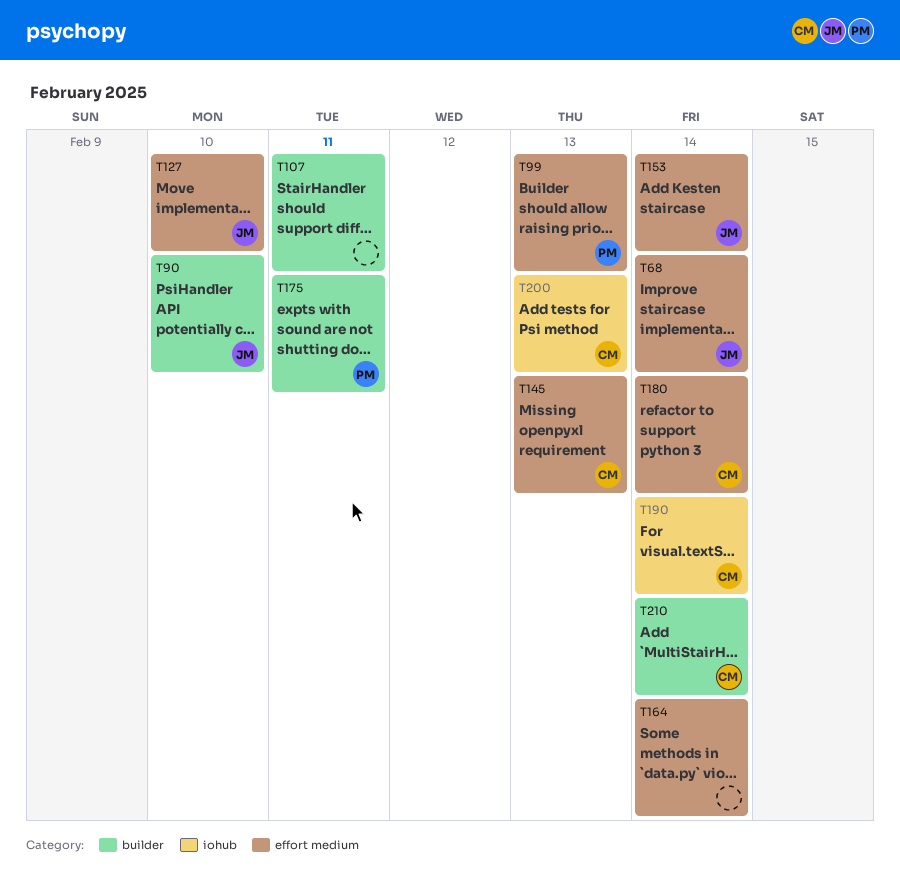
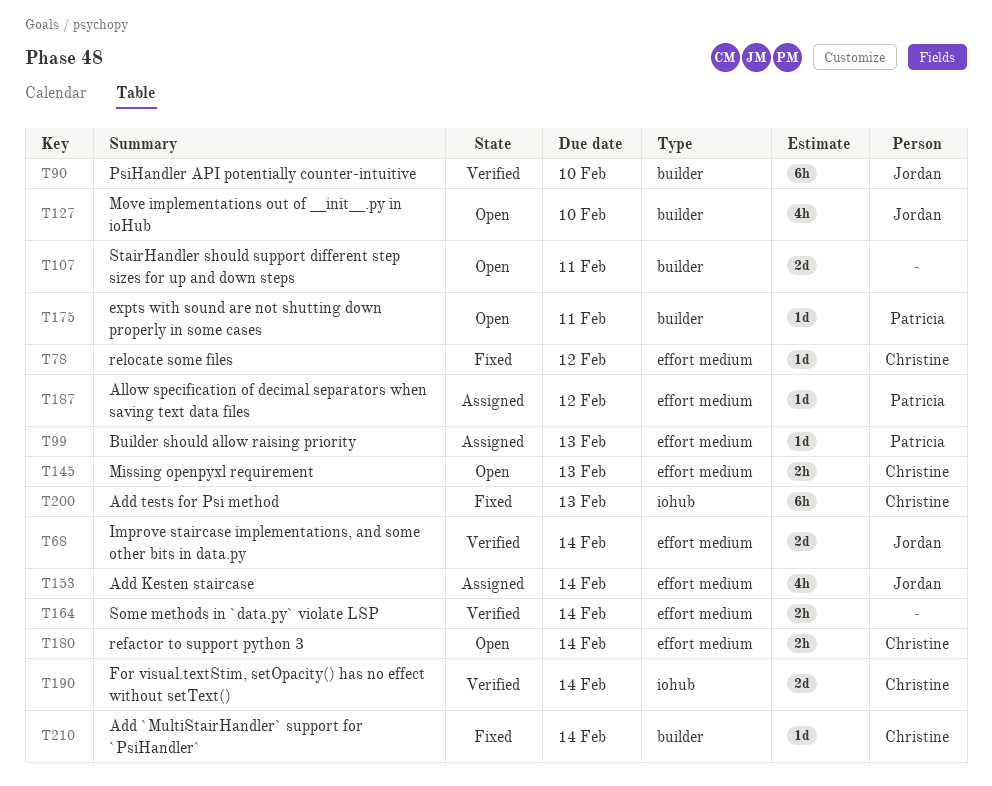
T78: none -> present
T127, label: effort medium -> builder
T187: none -> present

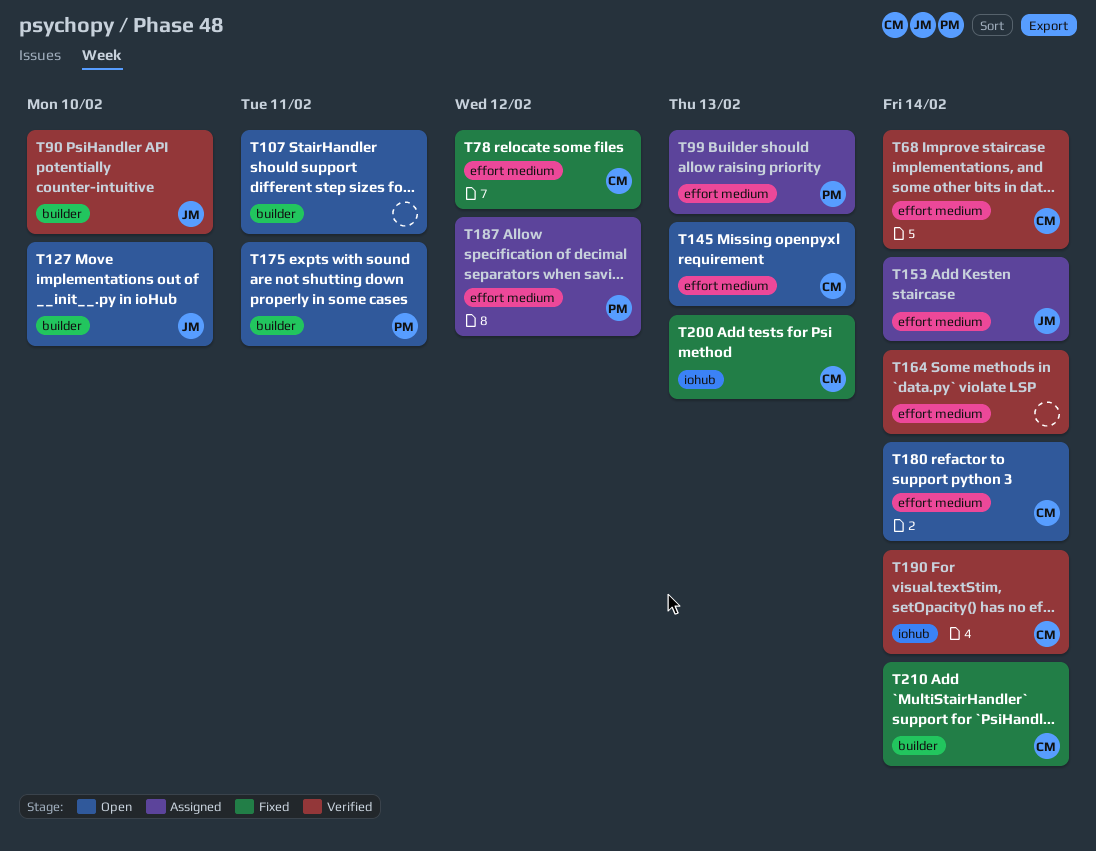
T68, owner: Jordan -> Christine

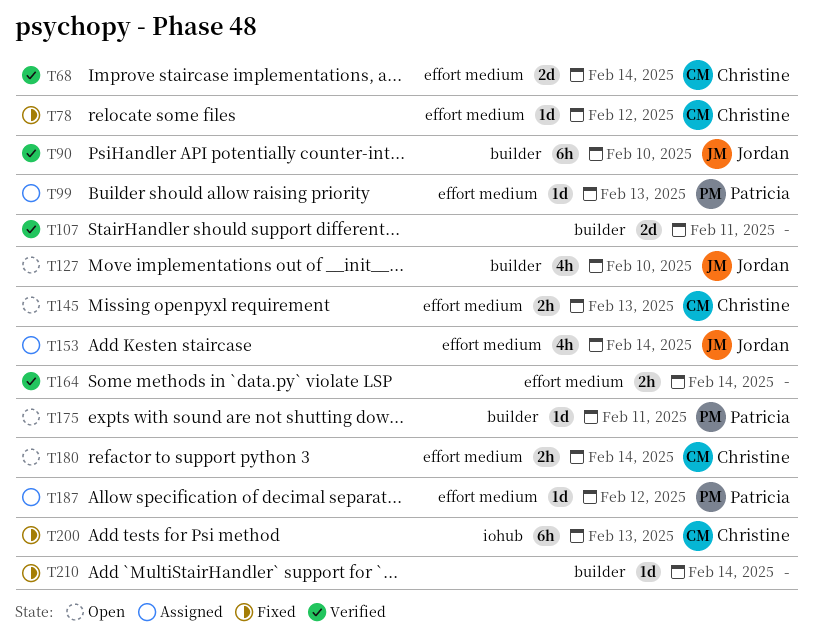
T107, status: Open -> Verified
T190: present -> none
T210, owner: Christine -> none

